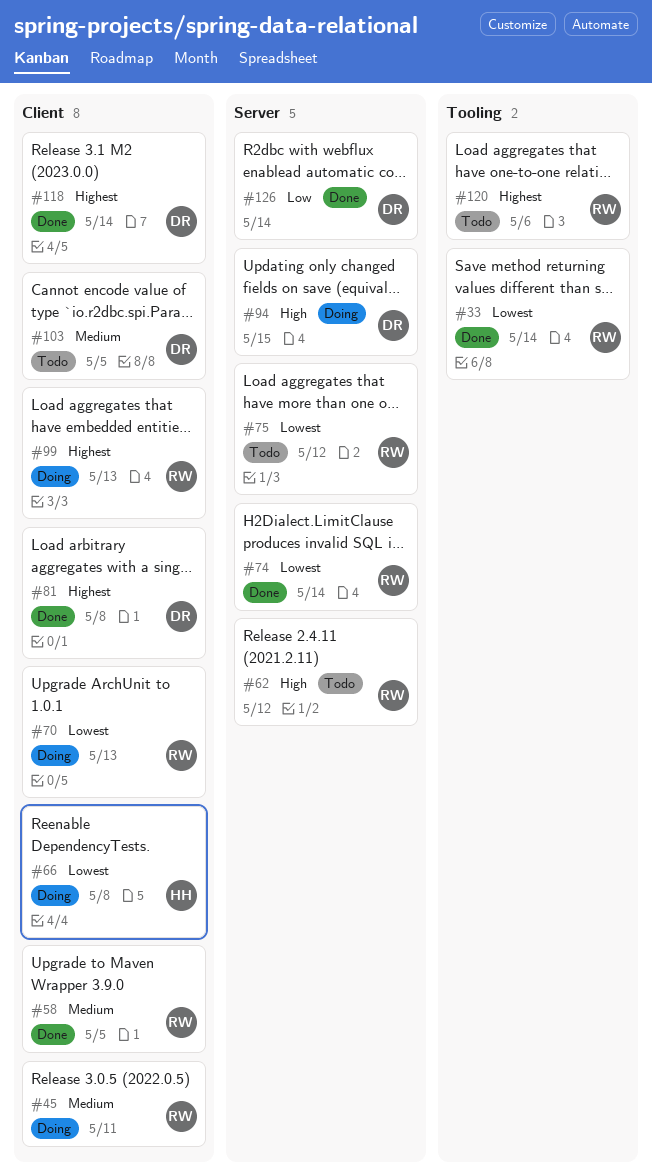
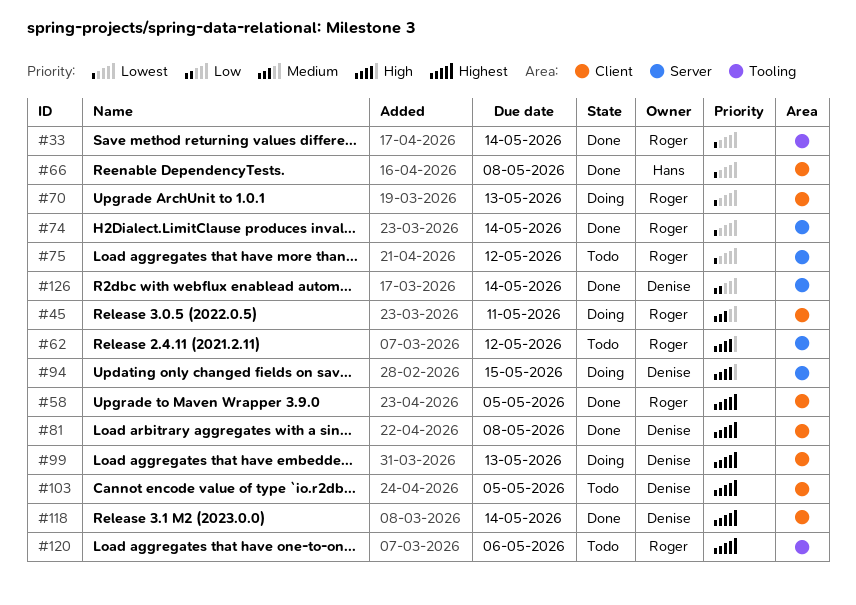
#58, priority: Medium -> Highest
#66, status: Doing -> Done
#99, owner: Roger -> Denise
#103, priority: Medium -> Highest

